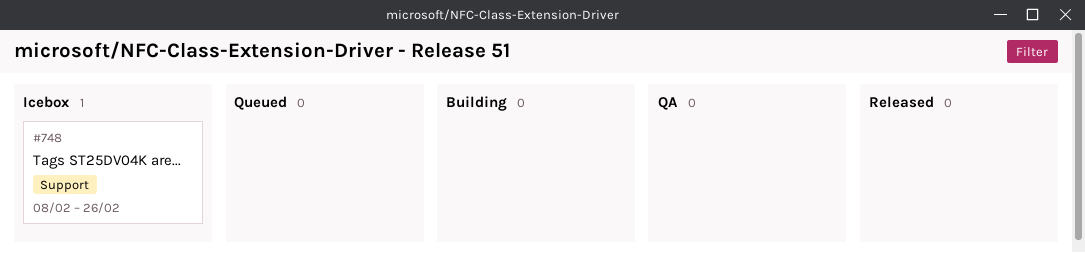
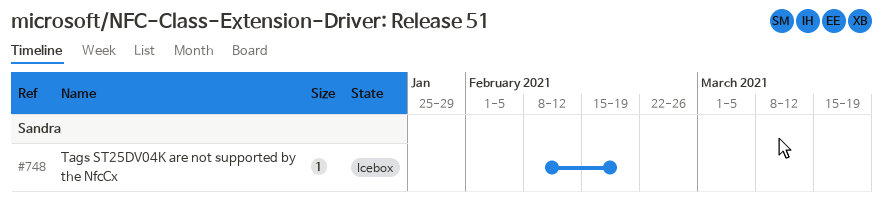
#748, due: Feb 26 -> Feb 19

